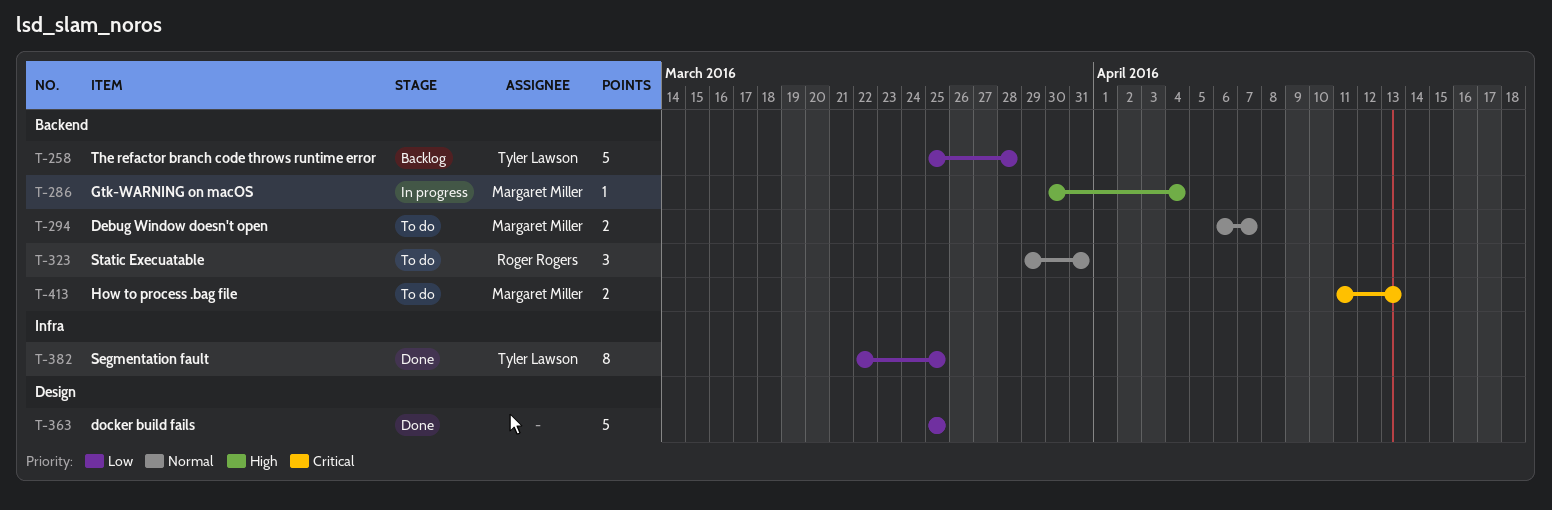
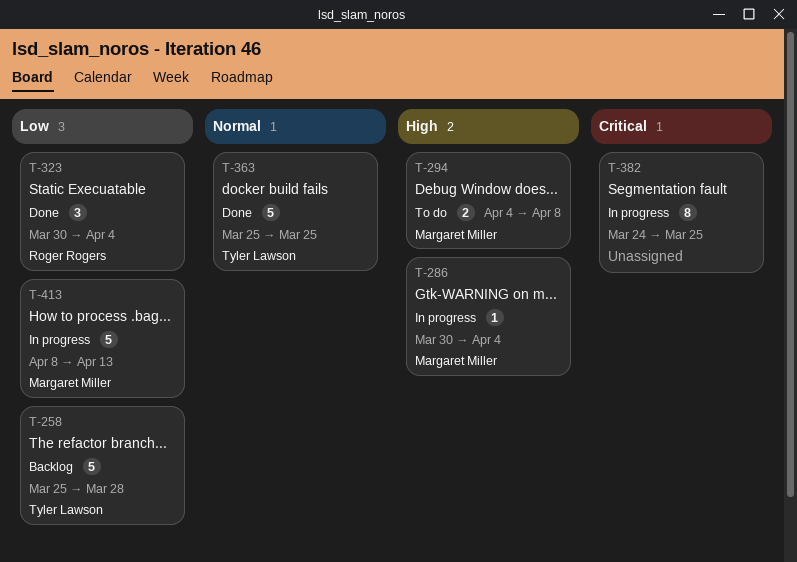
T-294, priority: Normal -> High
T-294, start: Apr 6 -> Apr 4
T-294, due: Apr 7 -> Apr 8
T-323, status: To do -> Done
T-323, priority: Normal -> Low
T-323, start: Mar 29 -> Mar 30
T-323, due: Mar 31 -> Apr 4
T-363, owner: none -> Tyler Lawson
T-363, priority: Low -> Normal
T-382, status: Done -> In progress
T-382, owner: Tyler Lawson -> none
T-382, priority: Low -> Critical
T-382, start: Mar 22 -> Mar 24
T-413, status: To do -> In progress
T-413, priority: Critical -> Low
T-413, estimate: 2 -> 5
T-413, start: Apr 11 -> Apr 8

